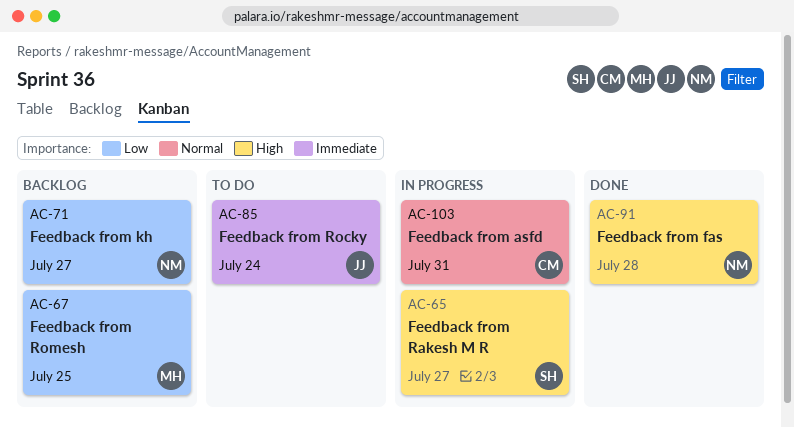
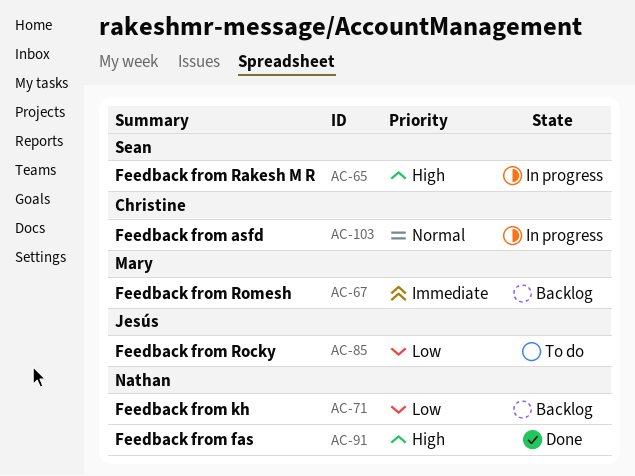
AC-67, priority: Low -> Immediate
AC-85, priority: Immediate -> Low

